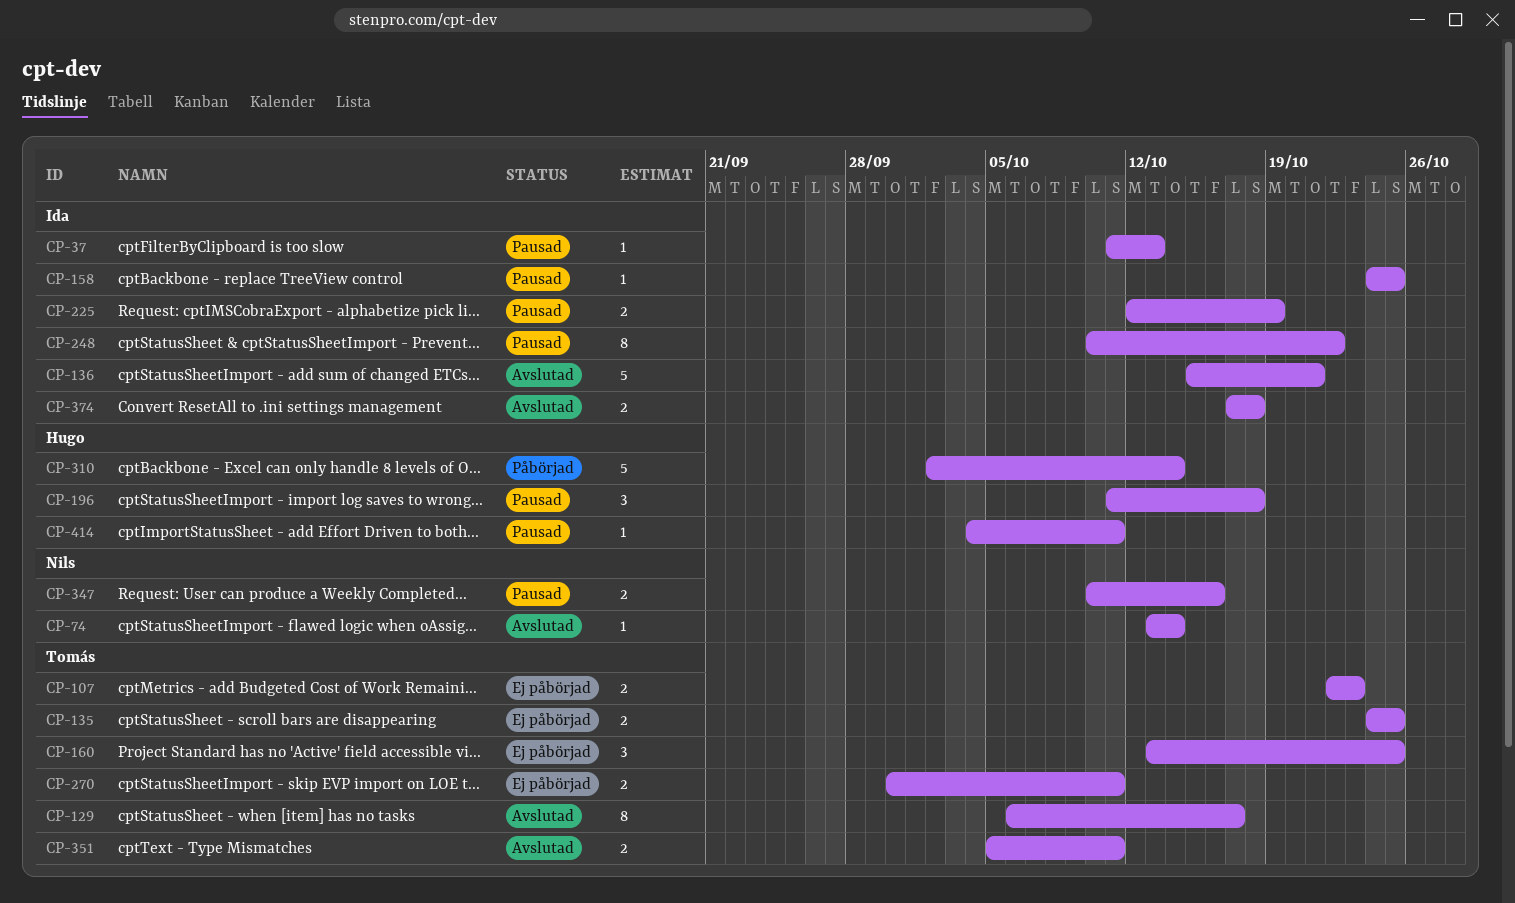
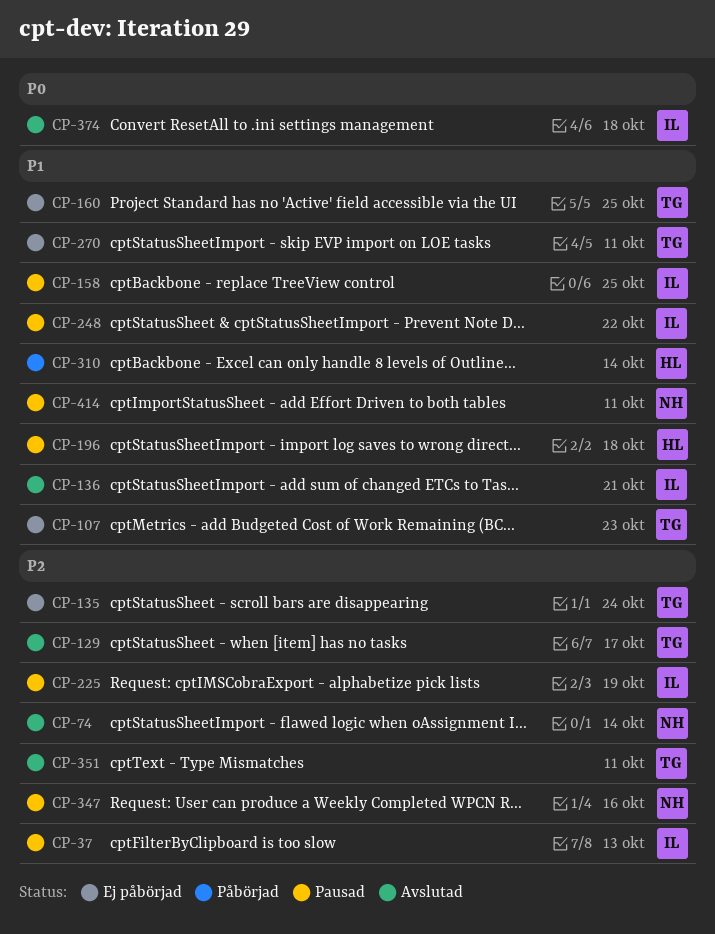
CP-135, due: Oct 25 -> Oct 24
CP-414, owner: Hugo -> Nils

